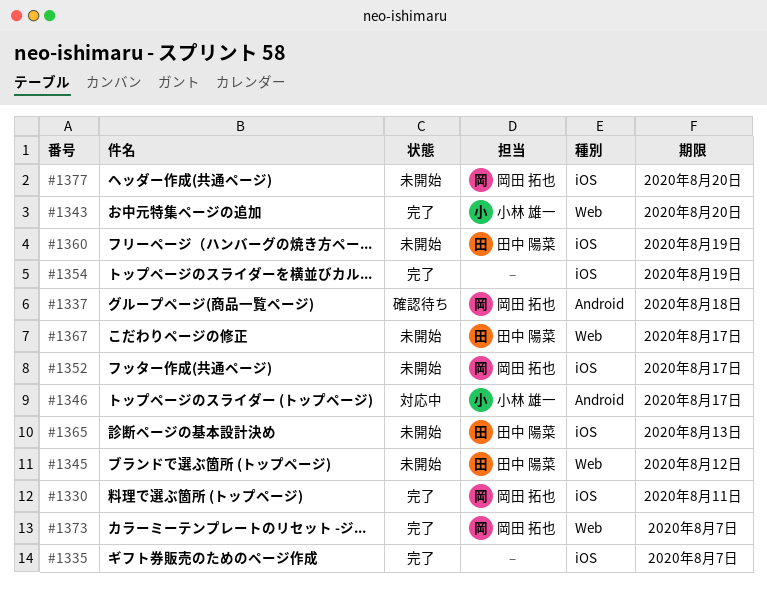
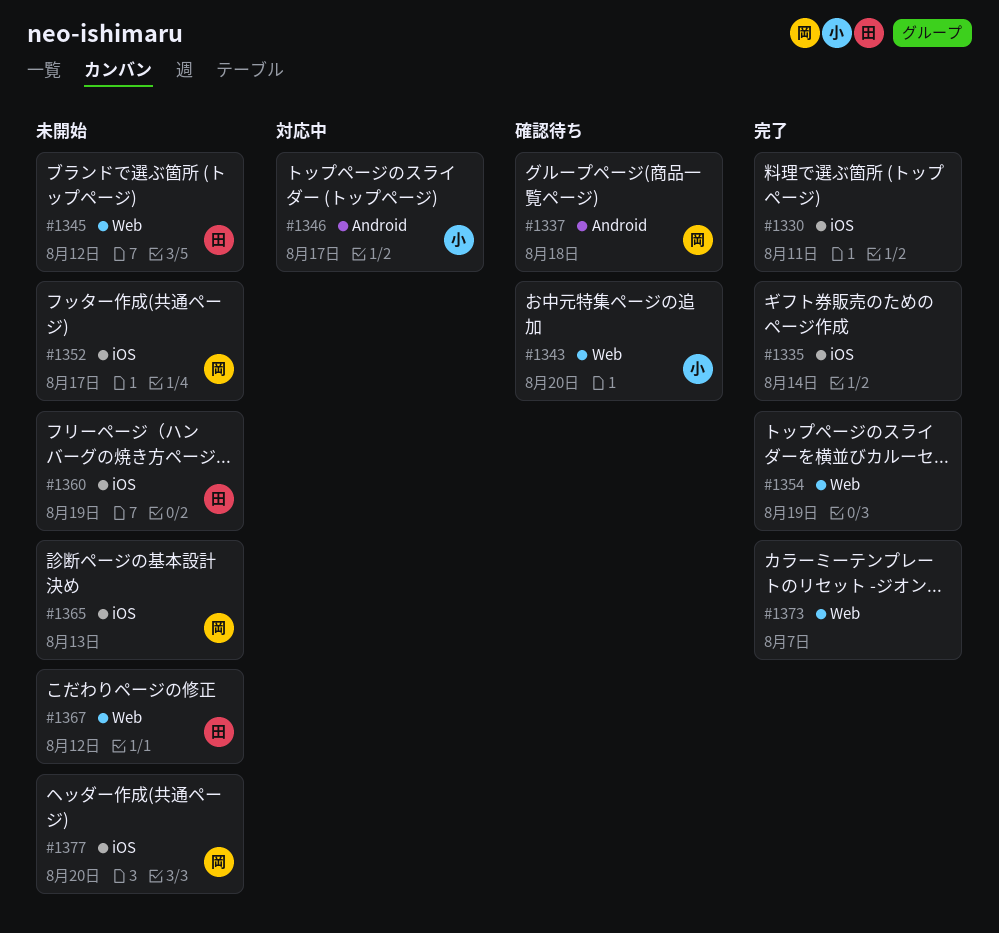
#1330, owner: 岡田 拓也 -> none
#1335, due: Aug 7 -> Aug 14
#1343, status: 完了 -> 確認待ち
#1354, label: iOS -> Web
#1365, owner: 田中 陽菜 -> 岡田 拓也
#1367, due: Aug 17 -> Aug 12
#1373, owner: 岡田 拓也 -> none

